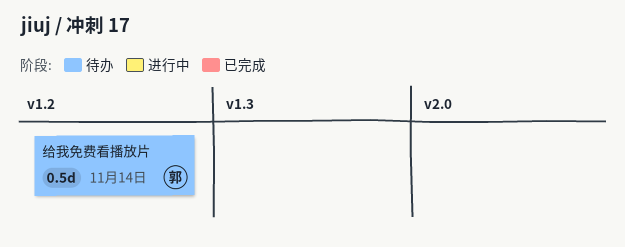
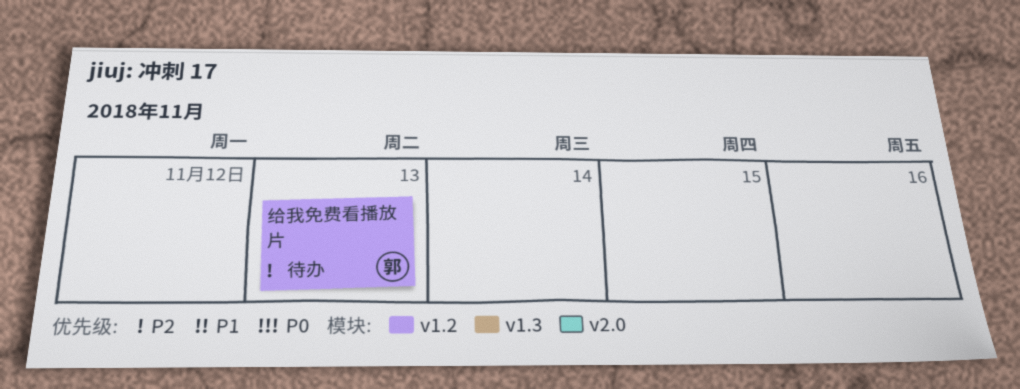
给我免费看播放片, day: Nov 14 -> Nov 13

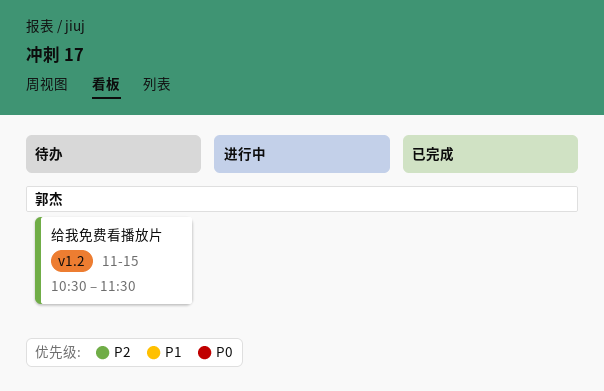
给我免费看播放片, day: Nov 13 -> Nov 15

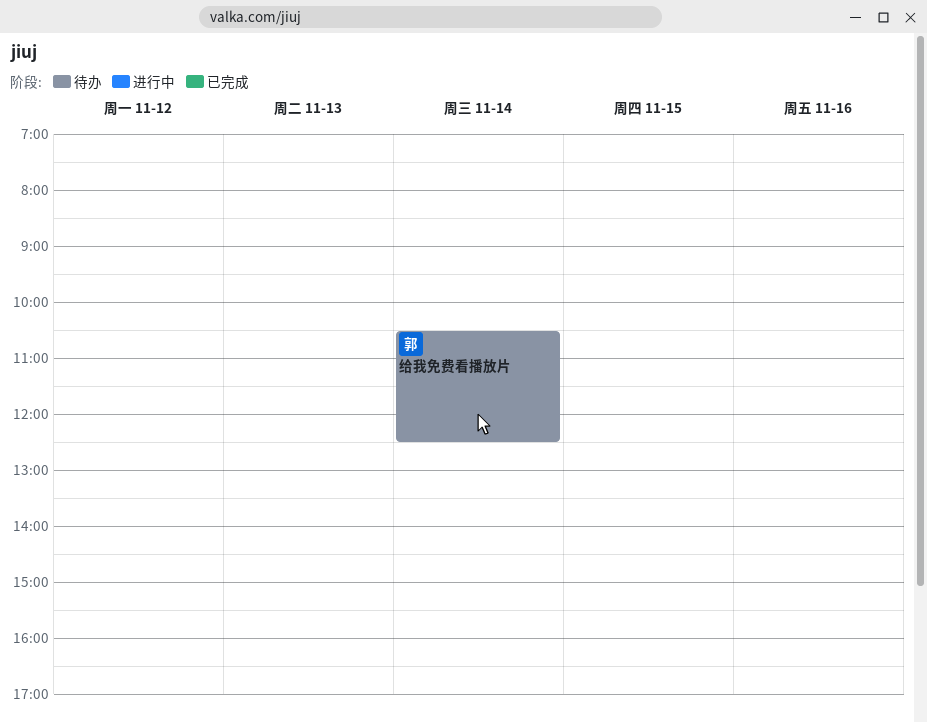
给我免费看播放片, day: Nov 15 -> Nov 14
给我免费看播放片, ends: 11:30 -> 12:30

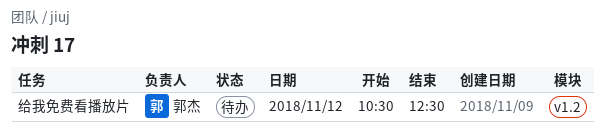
给我免费看播放片, day: Nov 14 -> Nov 12

